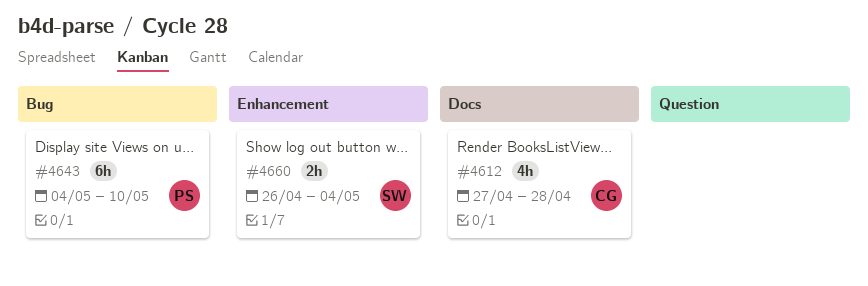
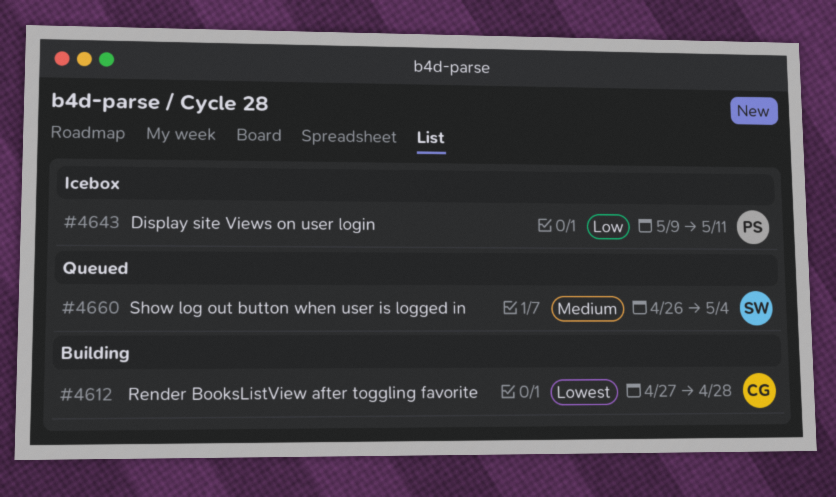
#4643, start: May 4 -> May 9
#4643, due: May 10 -> May 11

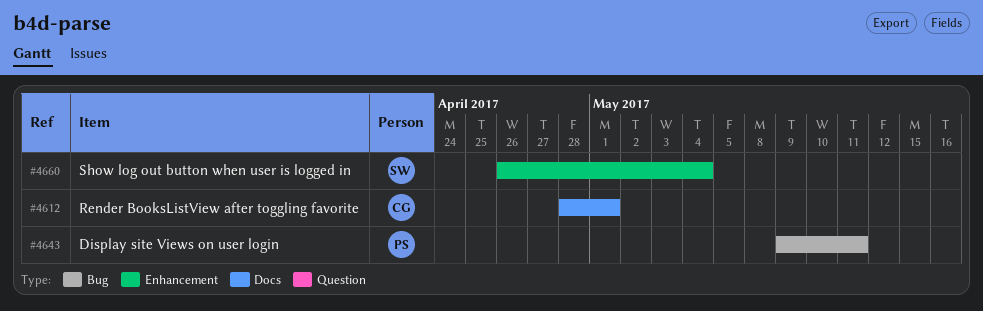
#4612, start: Apr 27 -> Apr 28
#4612, due: Apr 28 -> May 1

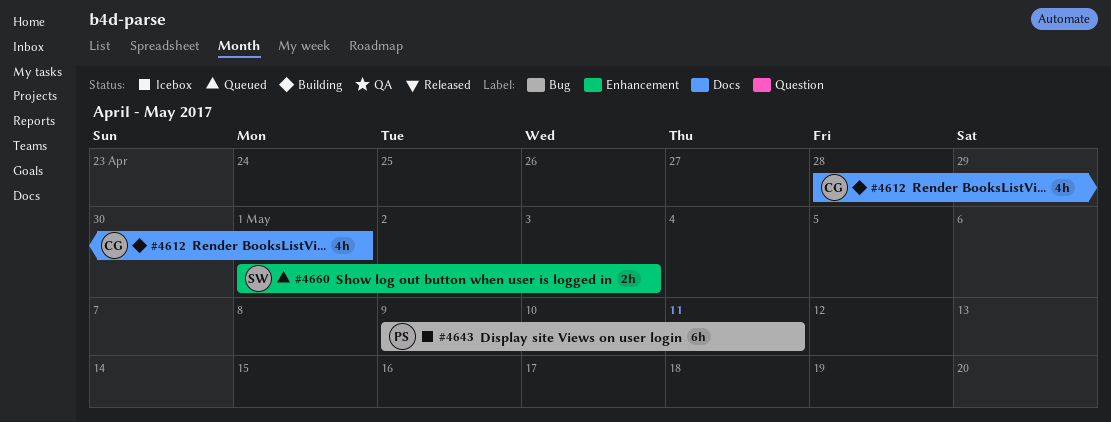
#4660, start: Apr 26 -> May 1
#4660, due: May 4 -> May 3

